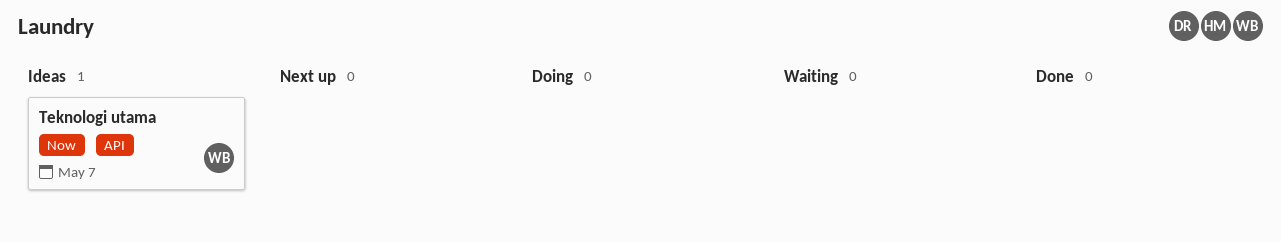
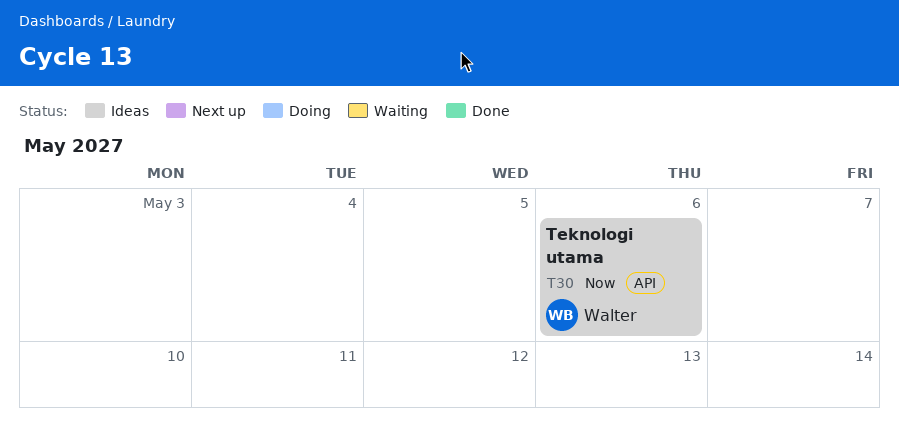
Teknologi utama, due: May 7 -> May 6

